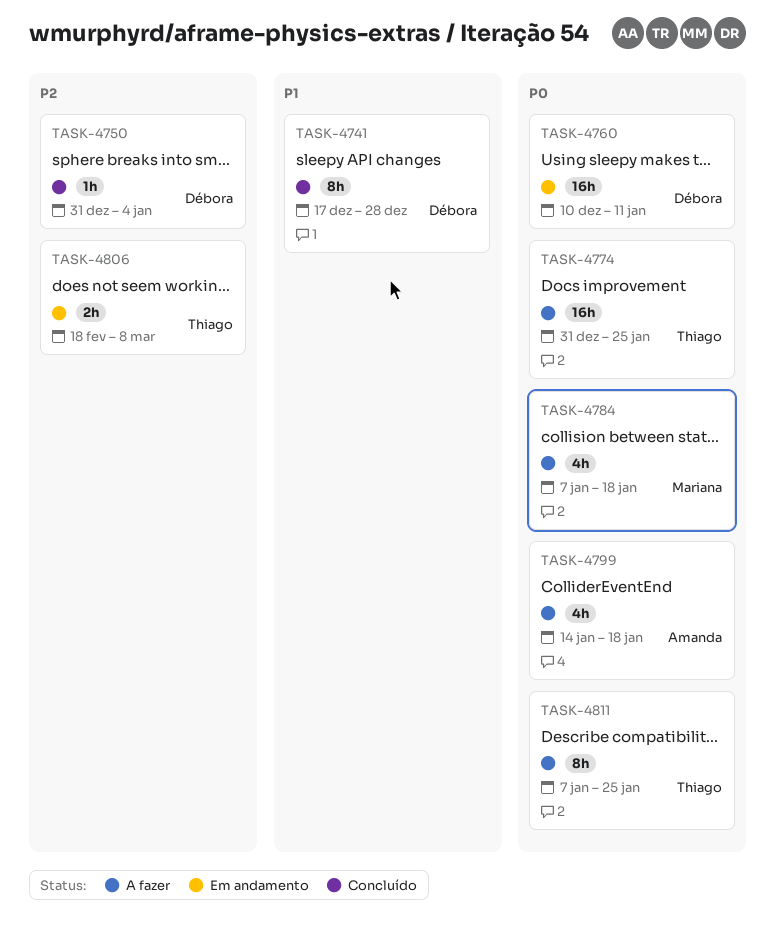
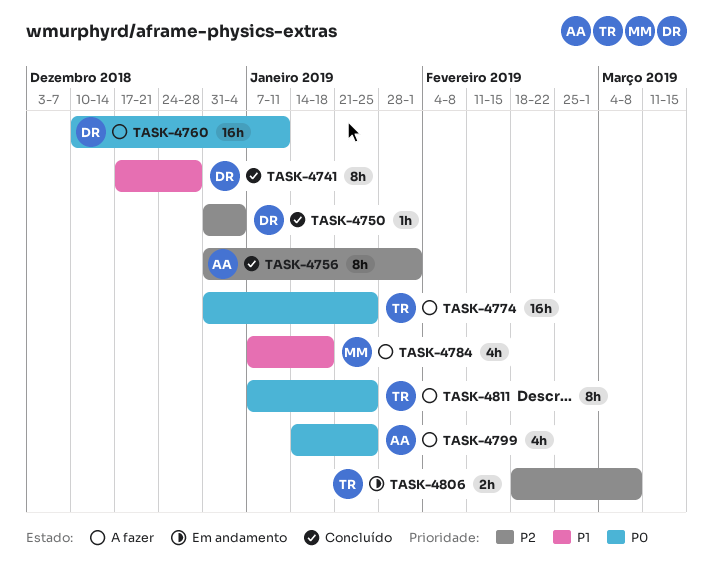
TASK-4756: none -> present
TASK-4760, status: Em andamento -> A fazer
TASK-4784, priority: P0 -> P1
TASK-4799, due: Jan 18 -> Jan 25

